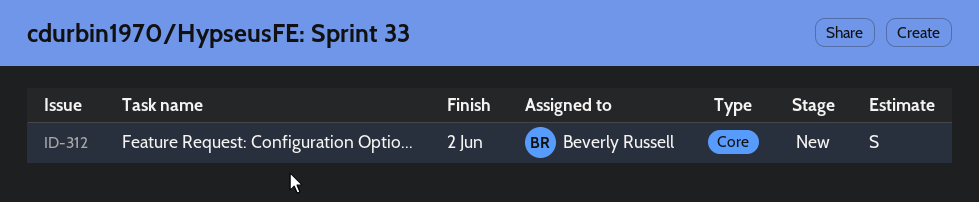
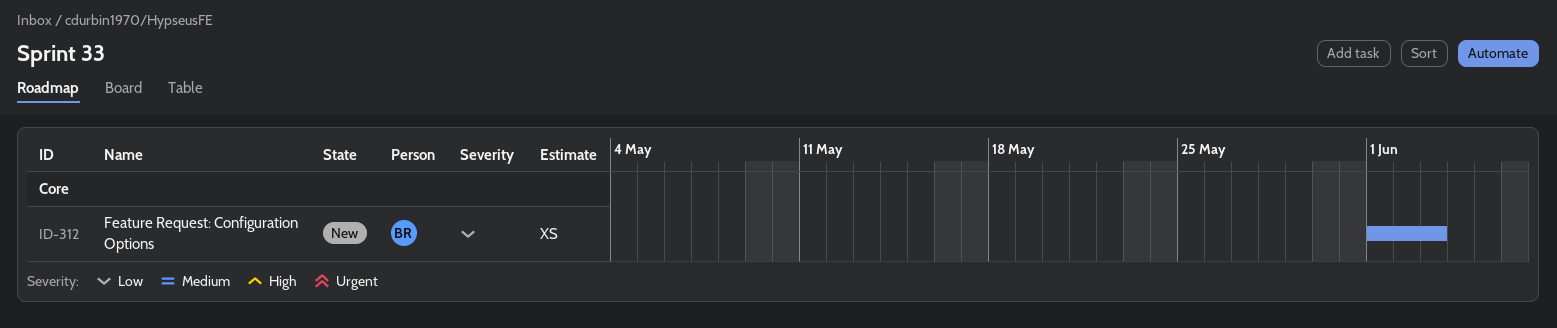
ID-312, estimate: S -> XS
ID-312, due: Jun 2 -> Jun 3

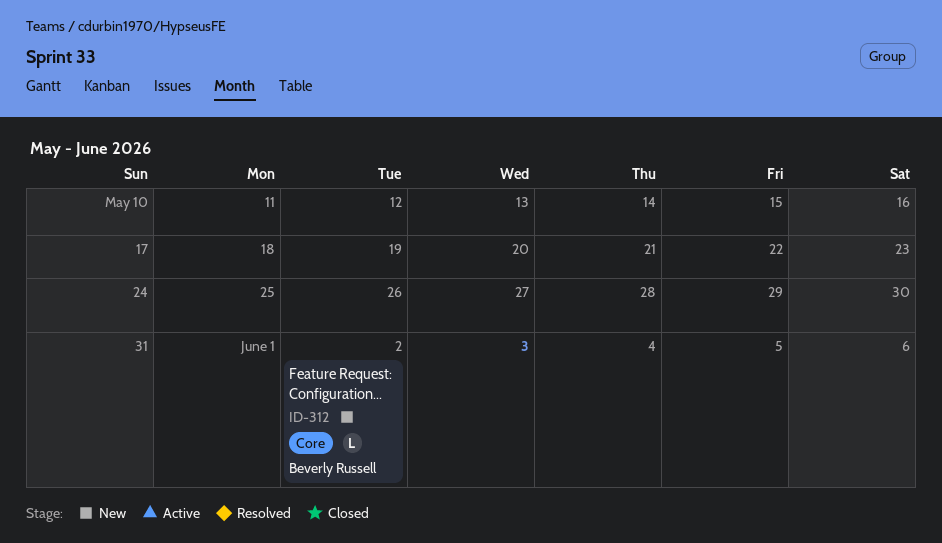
ID-312, estimate: XS -> L
ID-312, due: Jun 3 -> Jun 2

